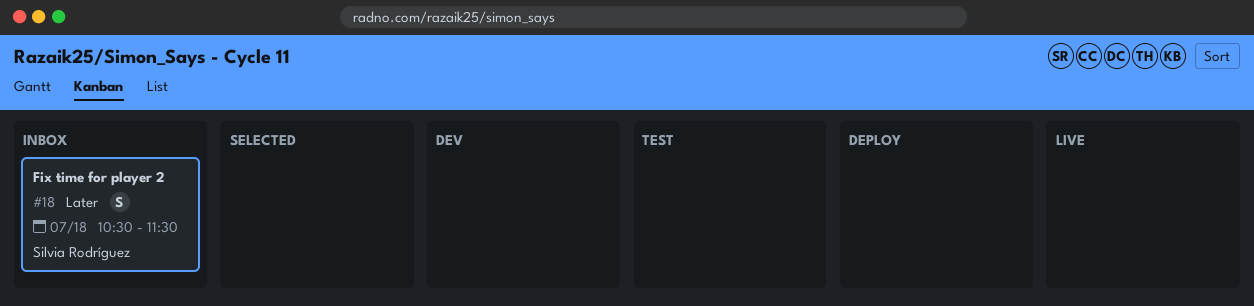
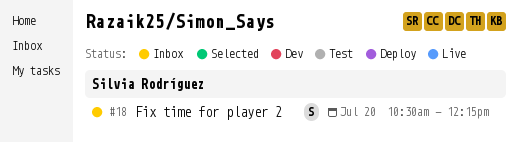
#18, day: Jul 18 -> Jul 20
#18, ends: 11:30 -> 12:15

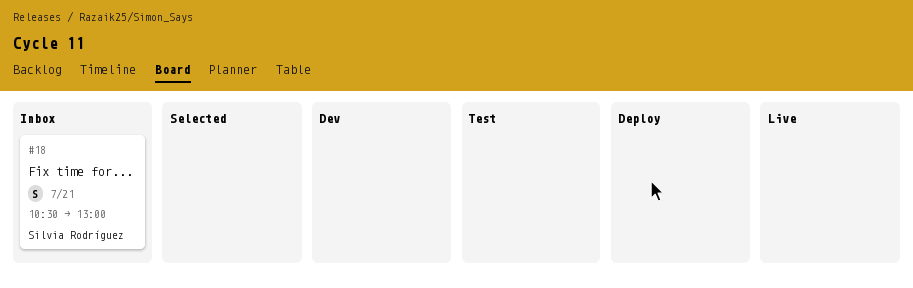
#18, day: Jul 20 -> Jul 21
#18, ends: 12:15 -> 13:00

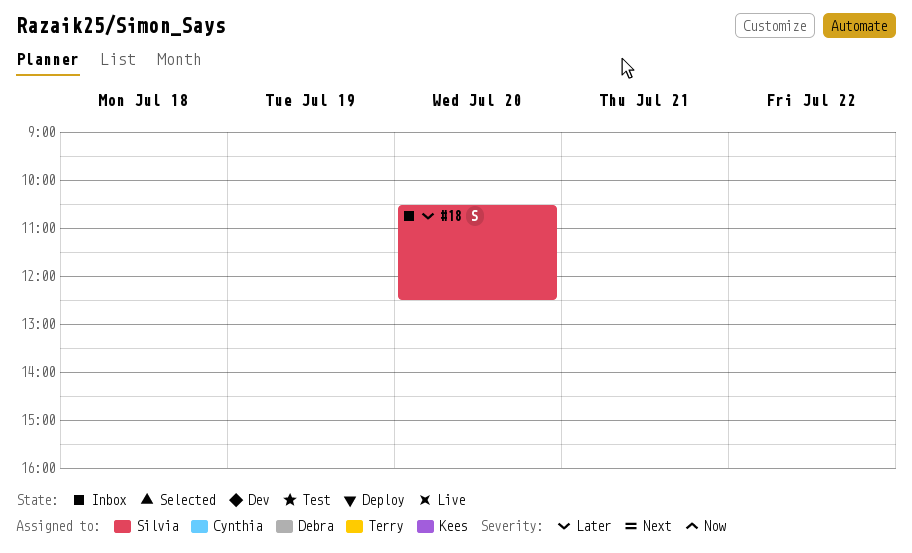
#18, day: Jul 21 -> Jul 20
#18, ends: 13:00 -> 12:30

